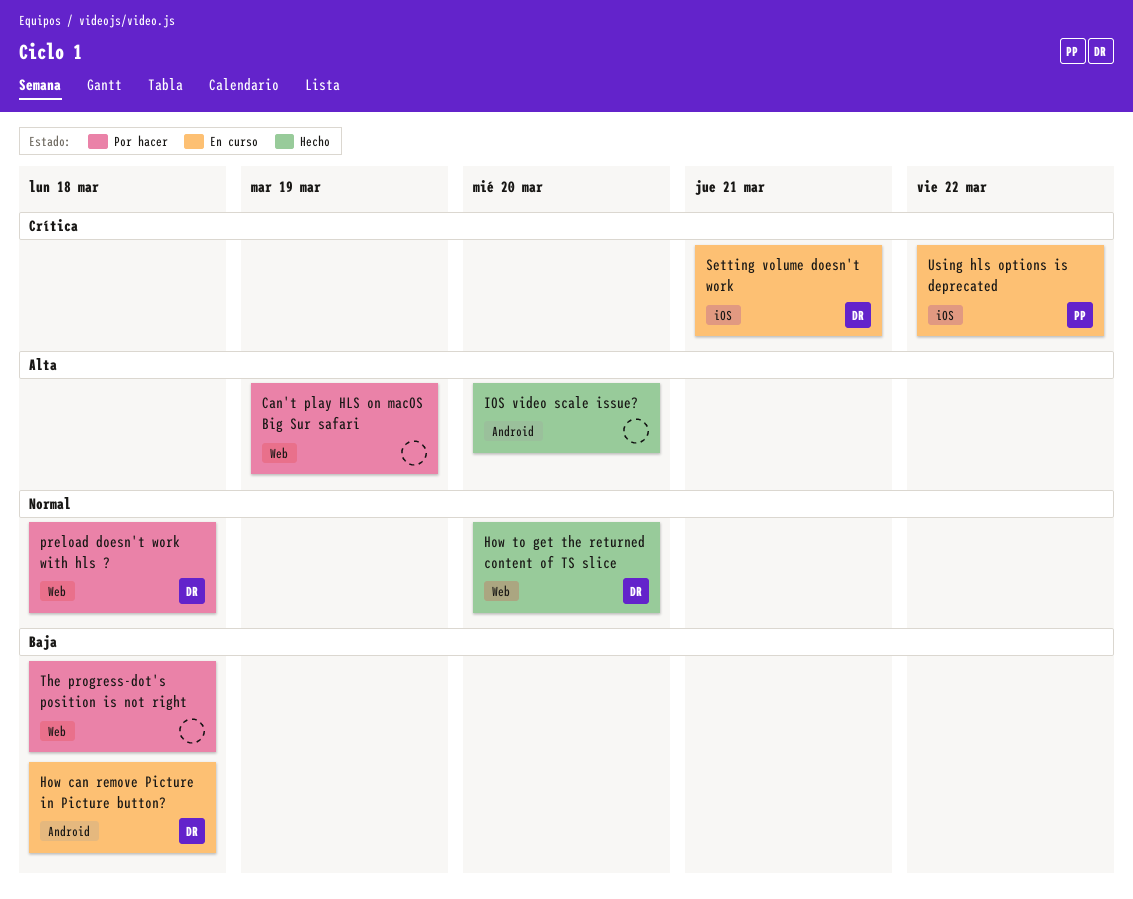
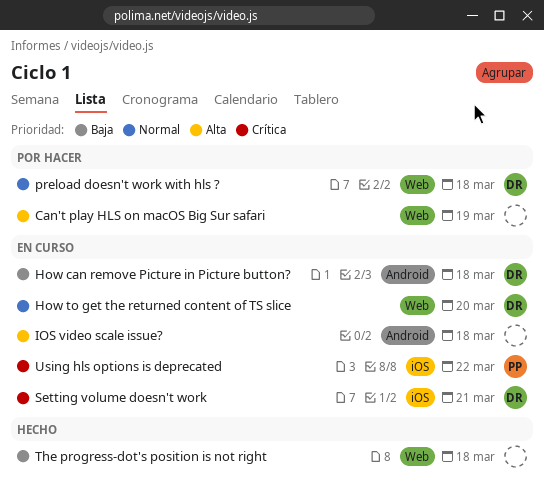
How to get the returned content of TS slice, status: Hecho -> En curso
IOS video scale issue?, status: Hecho -> En curso
IOS video scale issue?, due: Mar 20 -> Mar 18
The progress-dot's position is not right, status: Por hacer -> Hecho

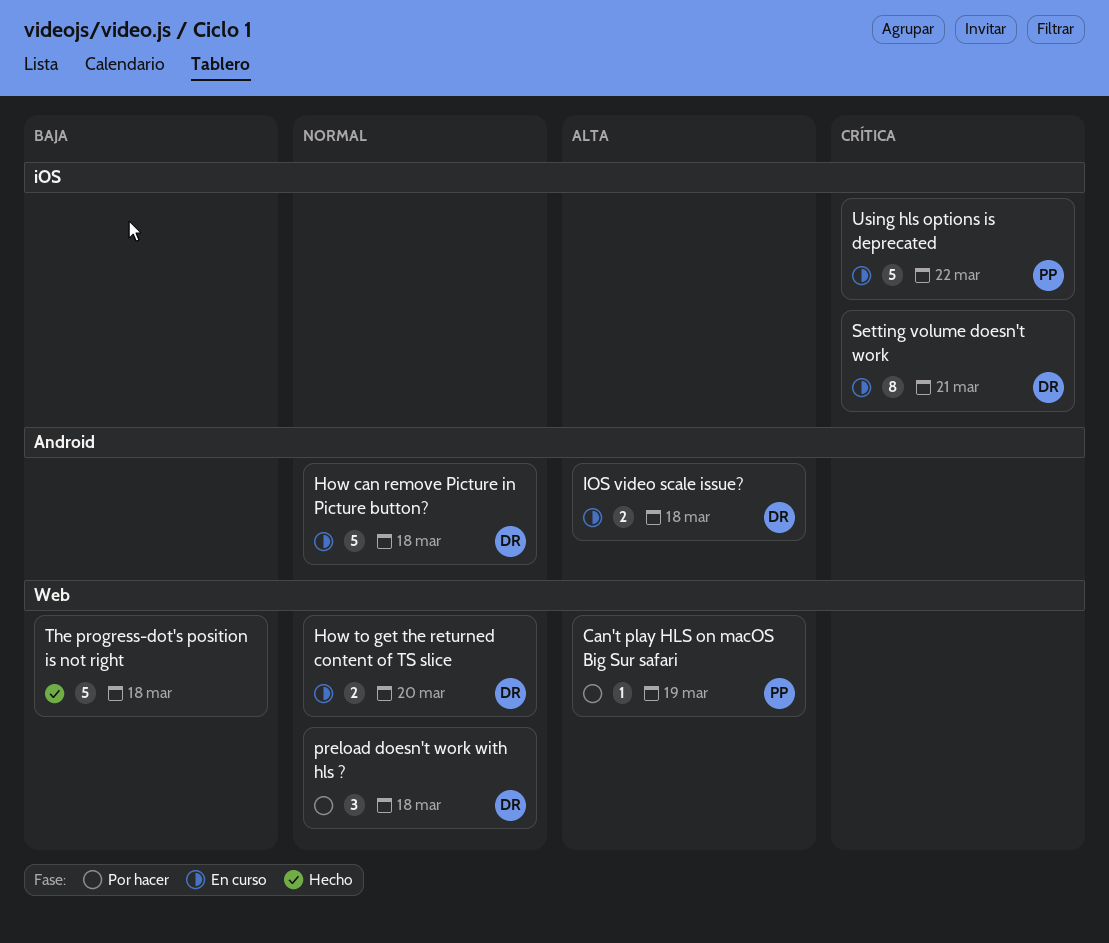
Can't play HLS on macOS Big Sur safari, owner: none -> PP
How can remove Picture in Picture button?, priority: Baja -> Normal
IOS video scale issue?, owner: none -> DR

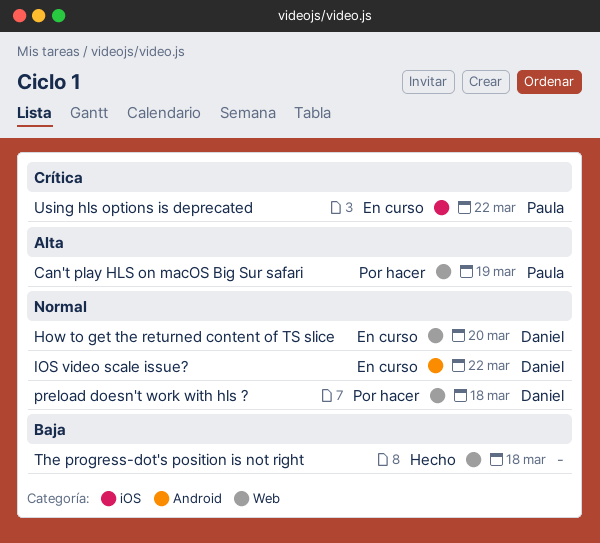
How can remove Picture in Picture button?: present -> none
IOS video scale issue?, priority: Alta -> Normal
IOS video scale issue?, due: Mar 18 -> Mar 22
Setting volume doesn't work: present -> none

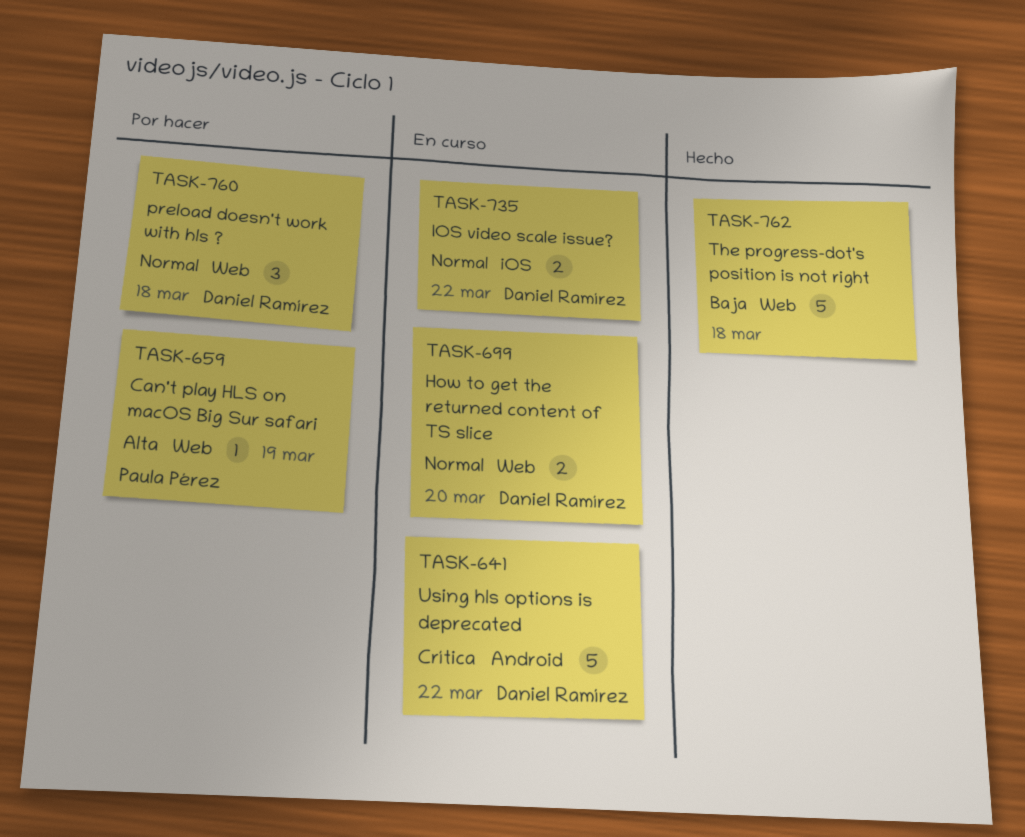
IOS video scale issue?, label: Android -> iOS
Using hls options is deprecated, owner: Paula Pérez -> Daniel Ramírez
Using hls options is deprecated, label: iOS -> Android

